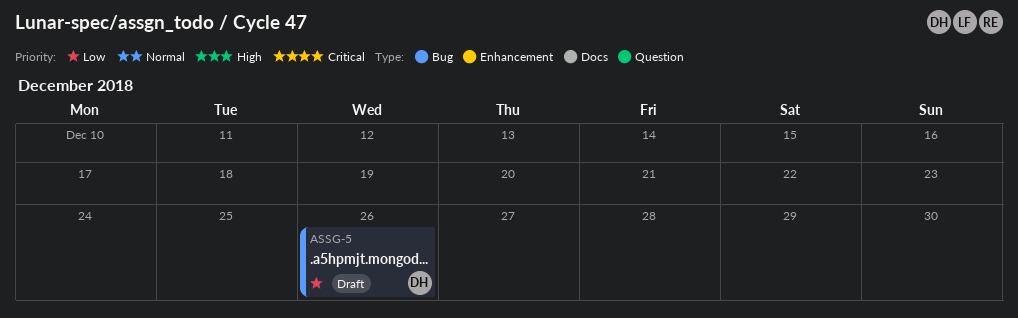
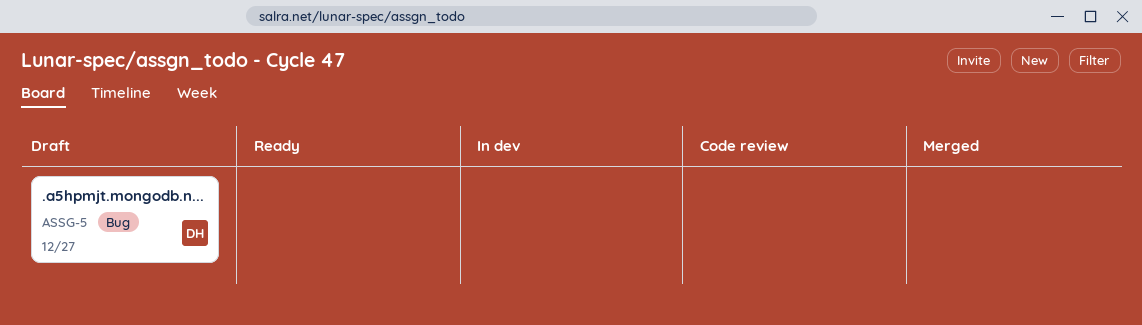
ASSG-5, due: Dec 26 -> Dec 27

